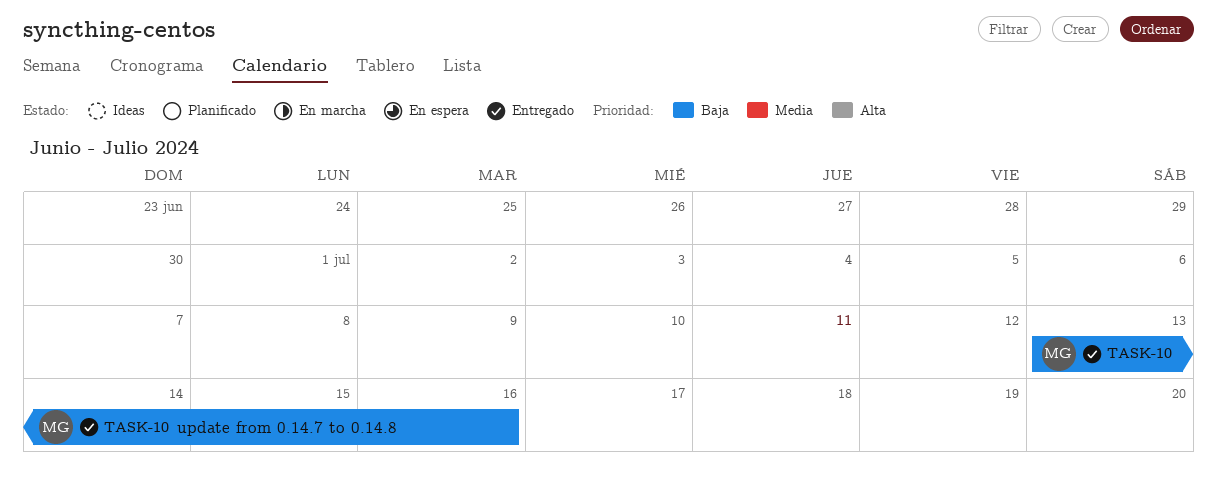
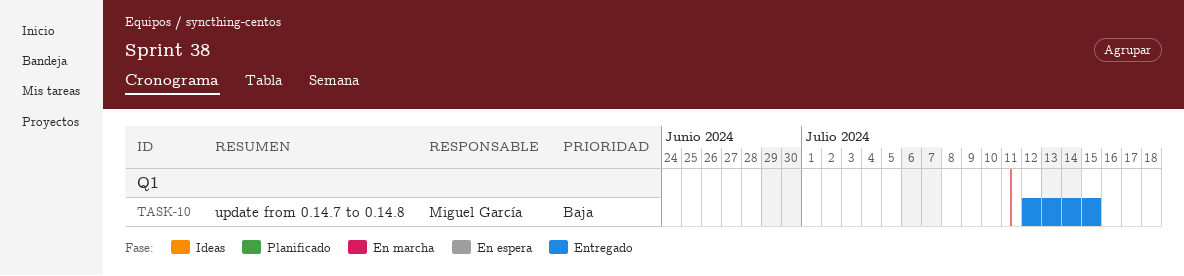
TASK-10, start: Jul 13 -> Jul 12
TASK-10, due: Jul 16 -> Jul 15

